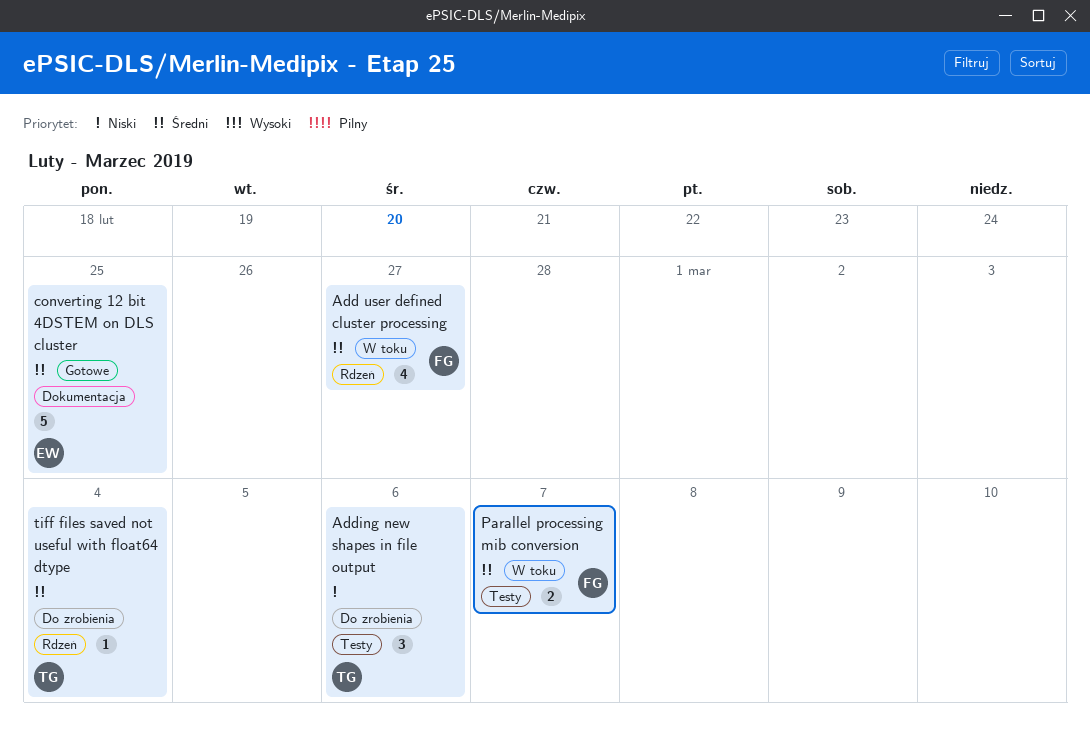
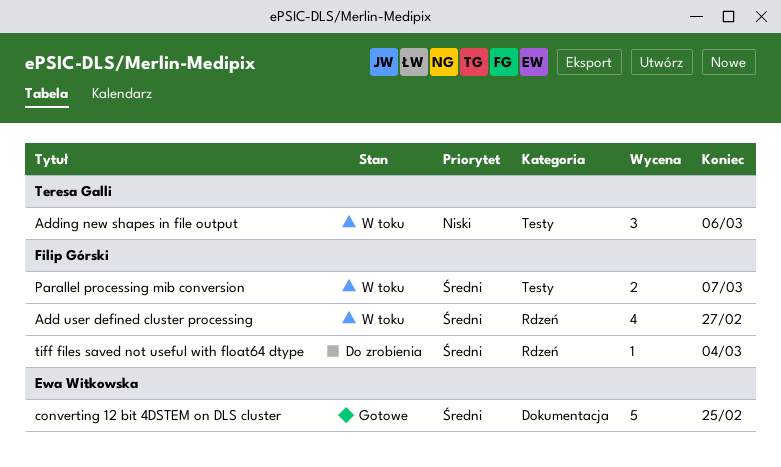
Adding new shapes in file output, status: Do zrobienia -> W toku
tiff files saved not useful with float64 dtype, owner: Teresa Galli -> Filip Górski

